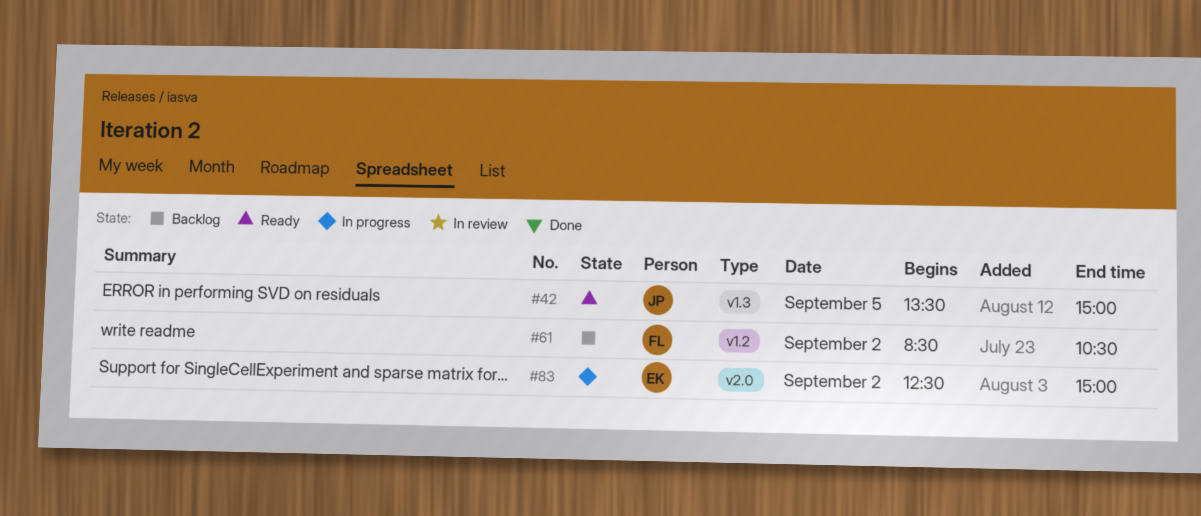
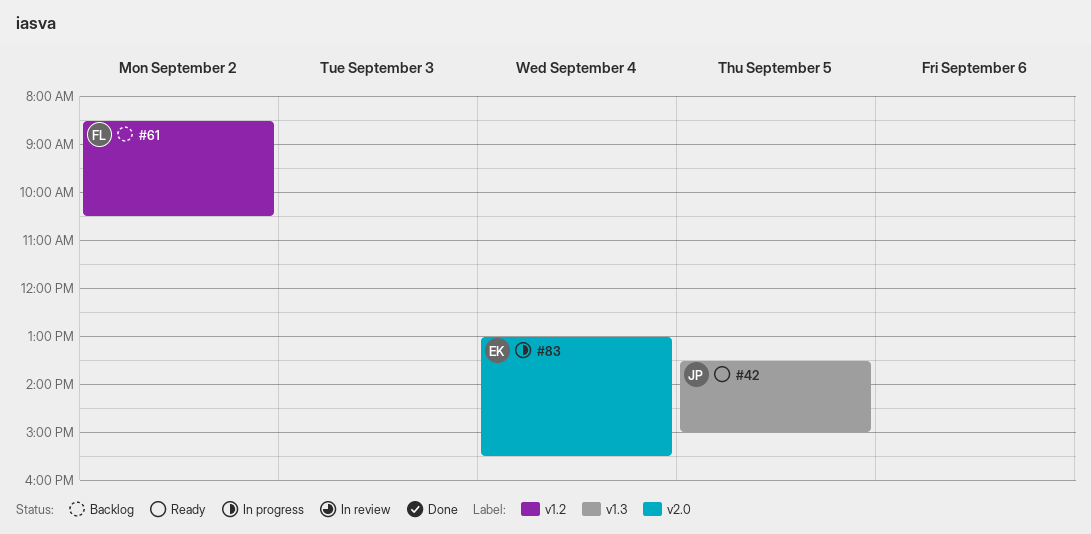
#83, day: Sep 2 -> Sep 4
#83, begins: 12:30 -> 13:00
#83, ends: 15:00 -> 15:30

